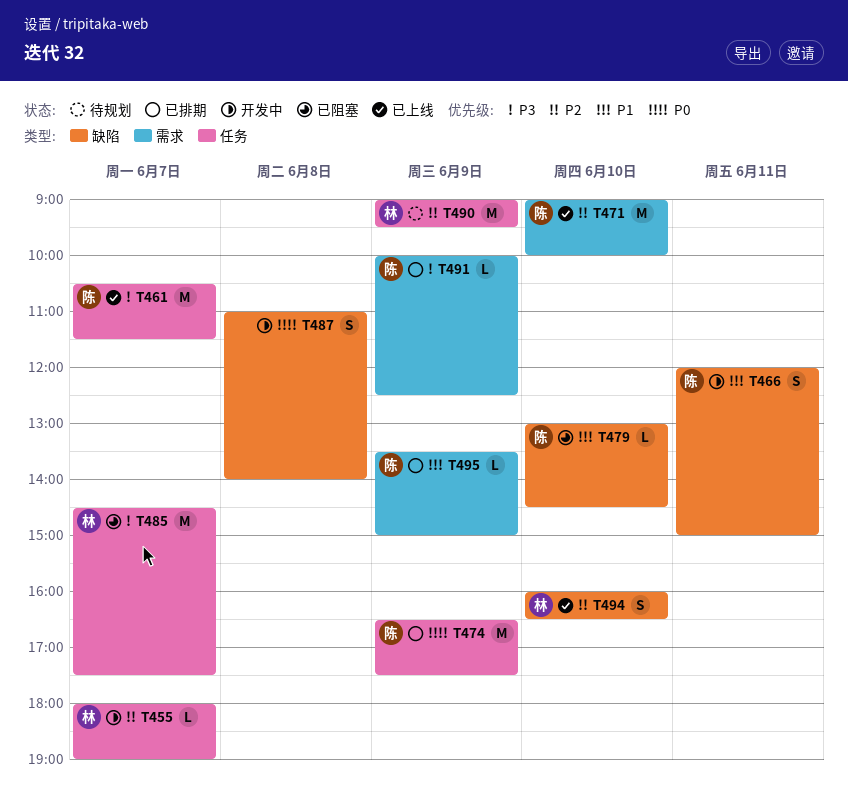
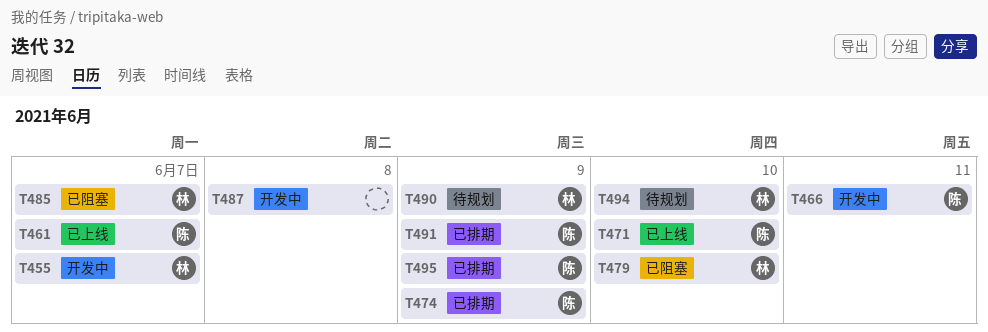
T479, owner: 陈 -> 林
T494, status: 已上线 -> 待规划

